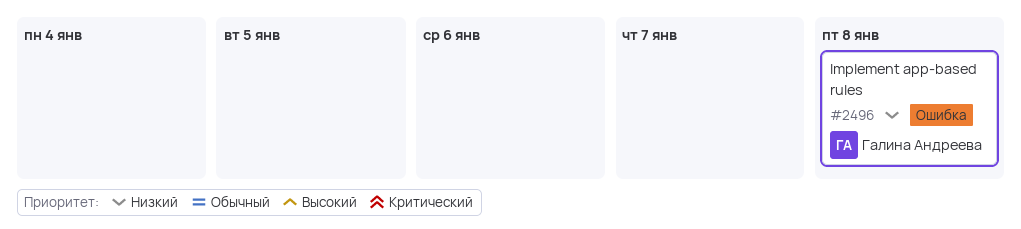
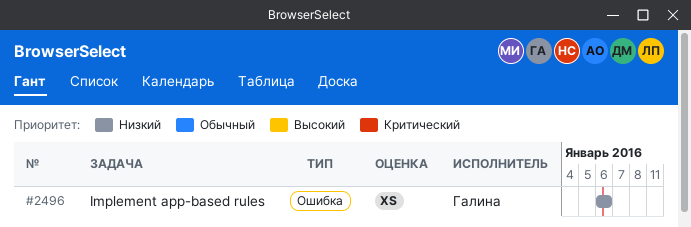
#2496, due: Jan 8 -> Jan 6

